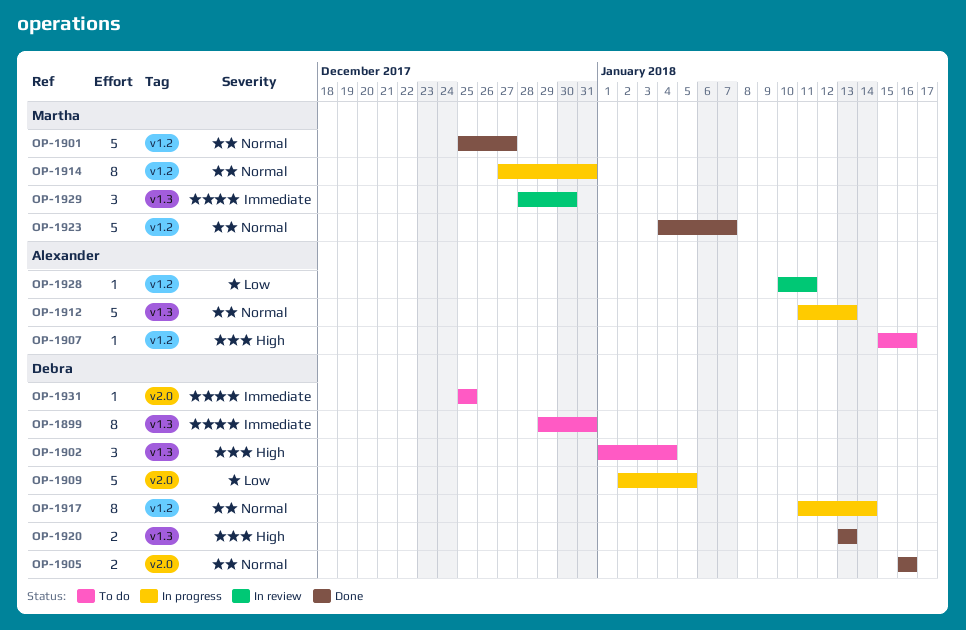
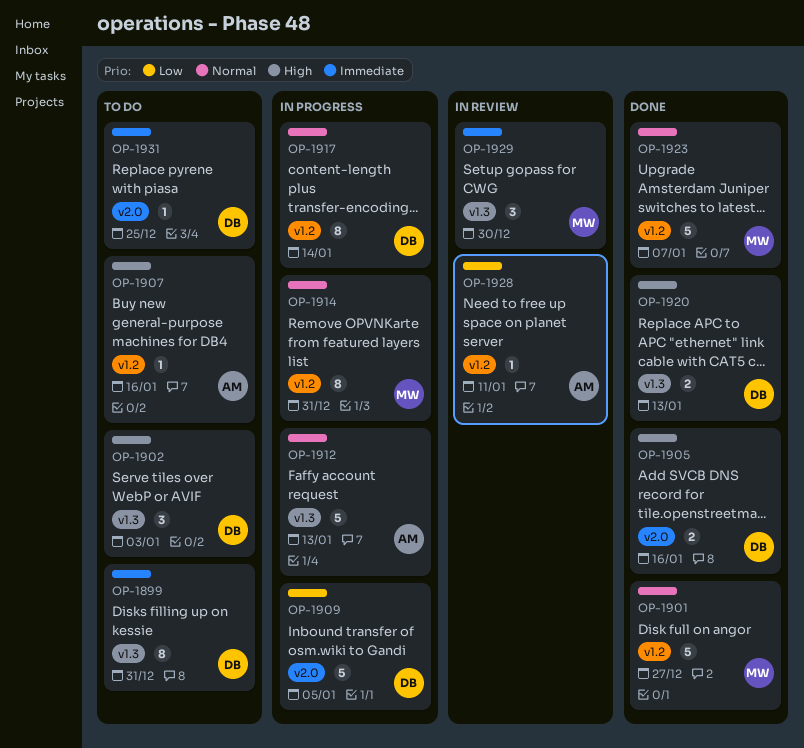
OP-1902, due: Jan 4 -> Jan 3
OP-1905, priority: Normal -> High

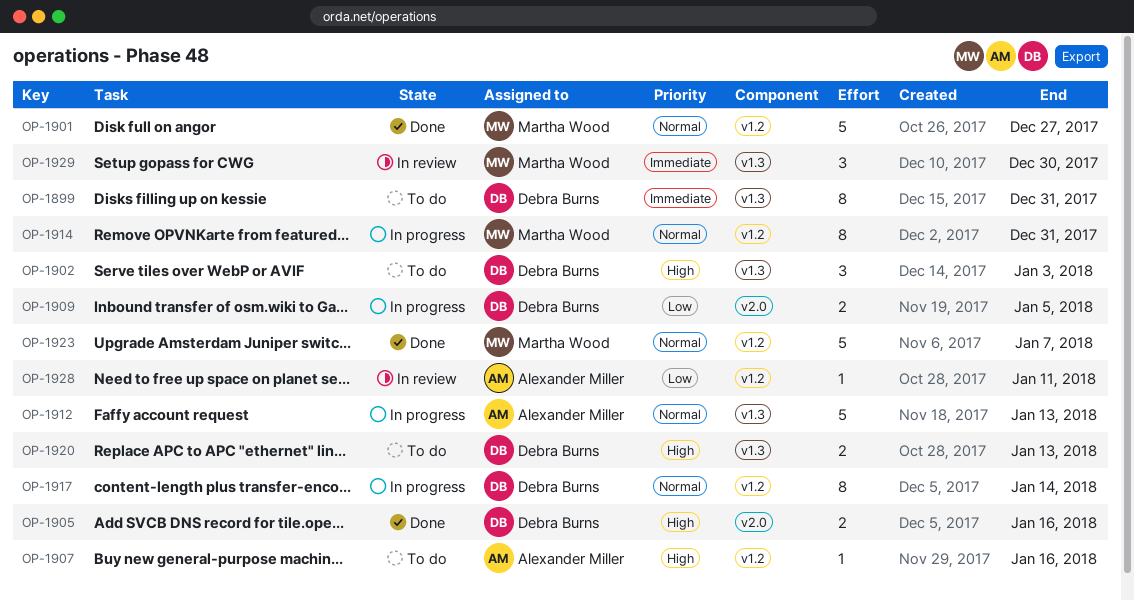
OP-1909, estimate: 5 -> 2
OP-1920, status: Done -> To do
OP-1931: present -> none

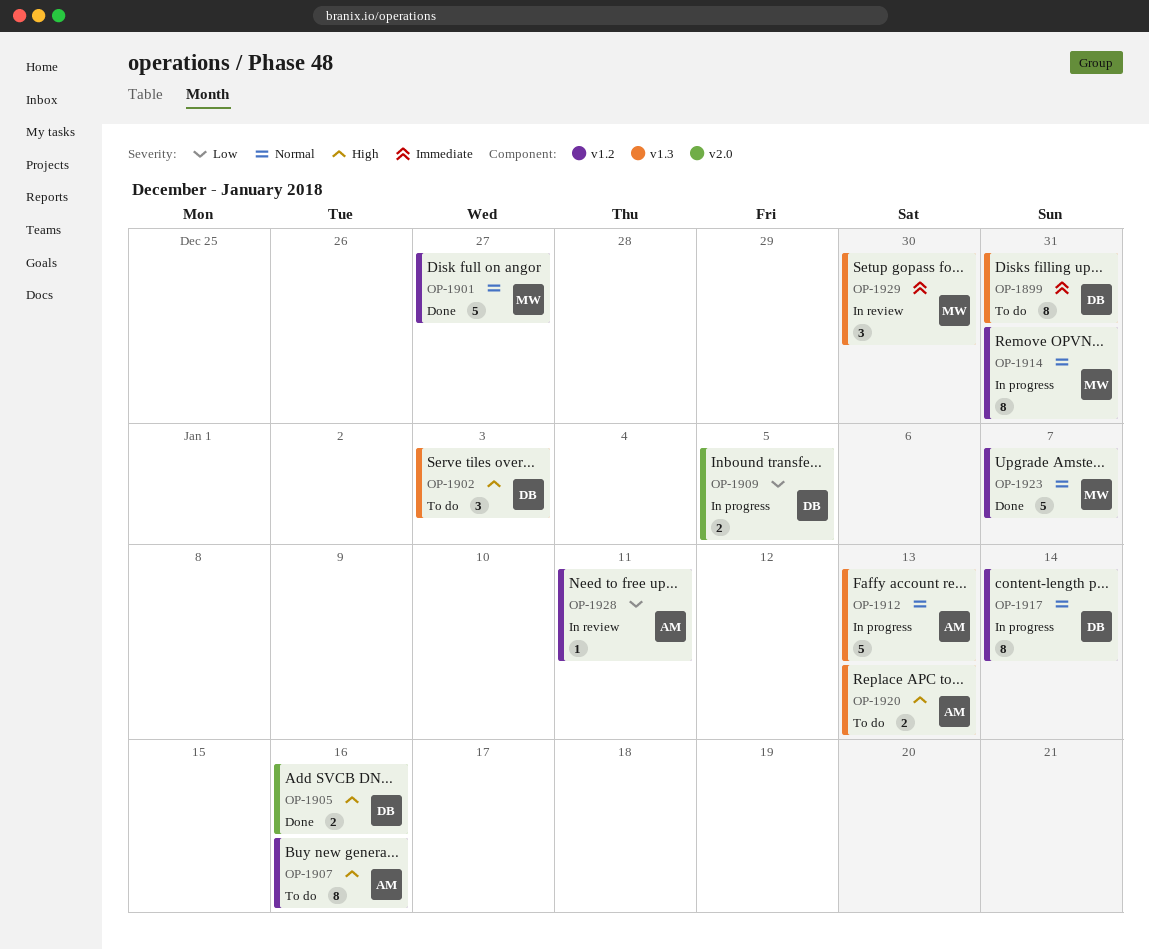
OP-1907, estimate: 1 -> 8
OP-1920, owner: Debra Burns -> Alexander Miller

